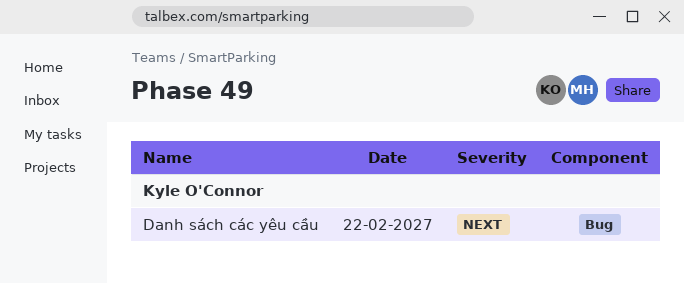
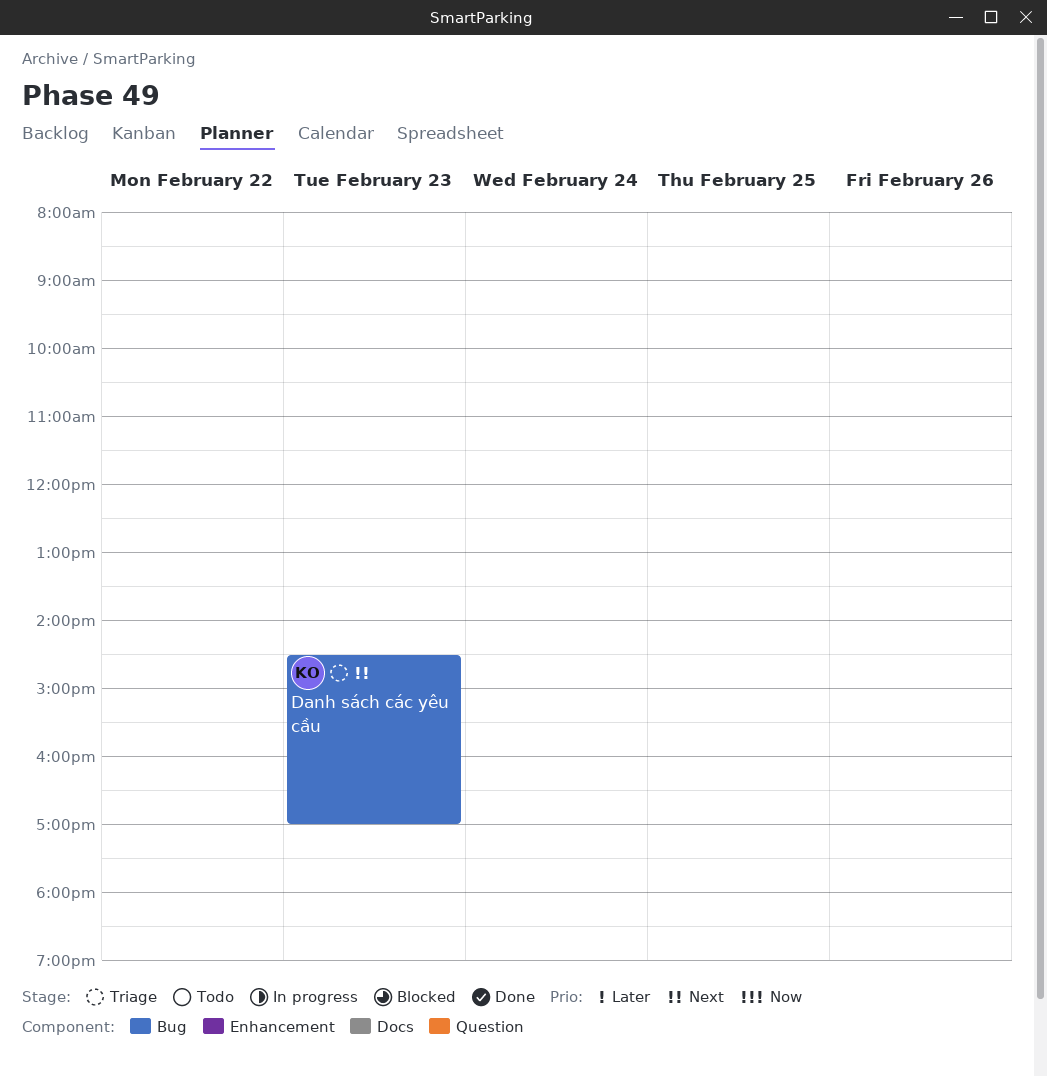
Danh sách các yêu cầu, day: Feb 22 -> Feb 23

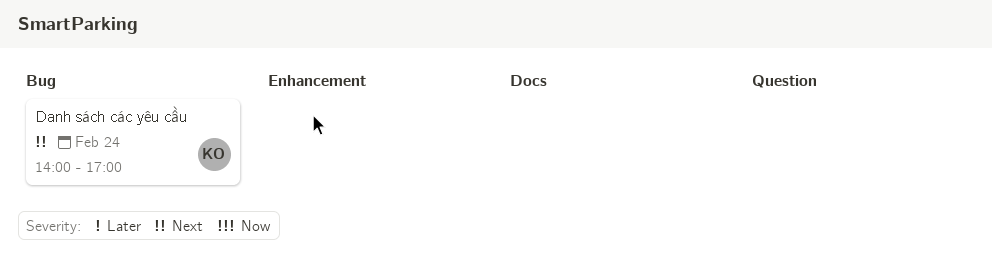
Danh sách các yêu cầu, day: Feb 23 -> Feb 24
Danh sách các yêu cầu, begins: 14:30 -> 14:00

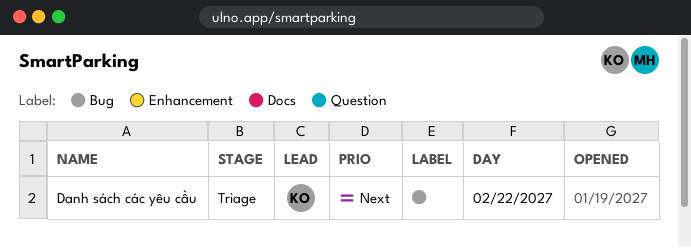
Danh sách các yêu cầu, day: Feb 24 -> Feb 22

